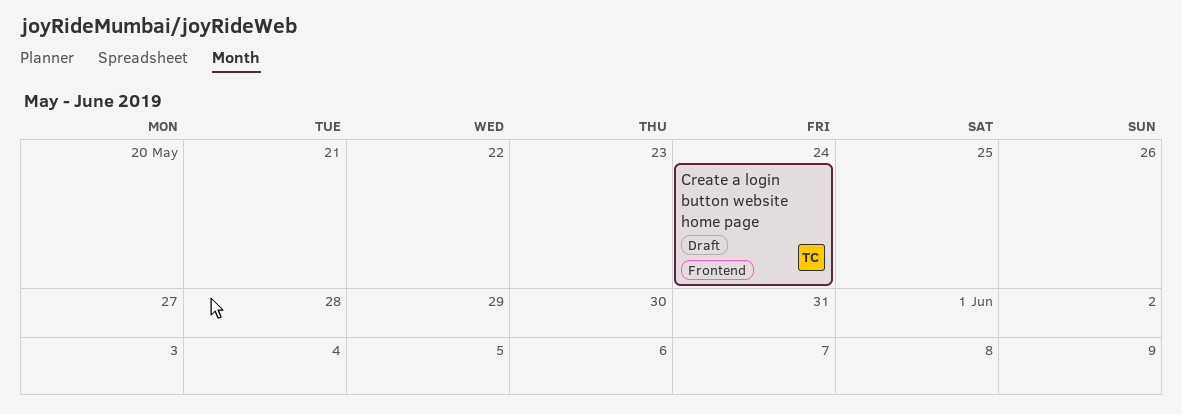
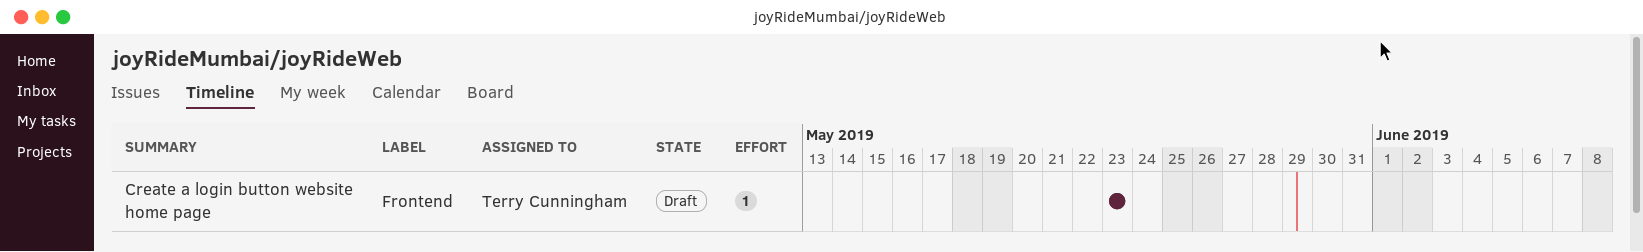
Create a login button website home page, due: May 24 -> May 23

